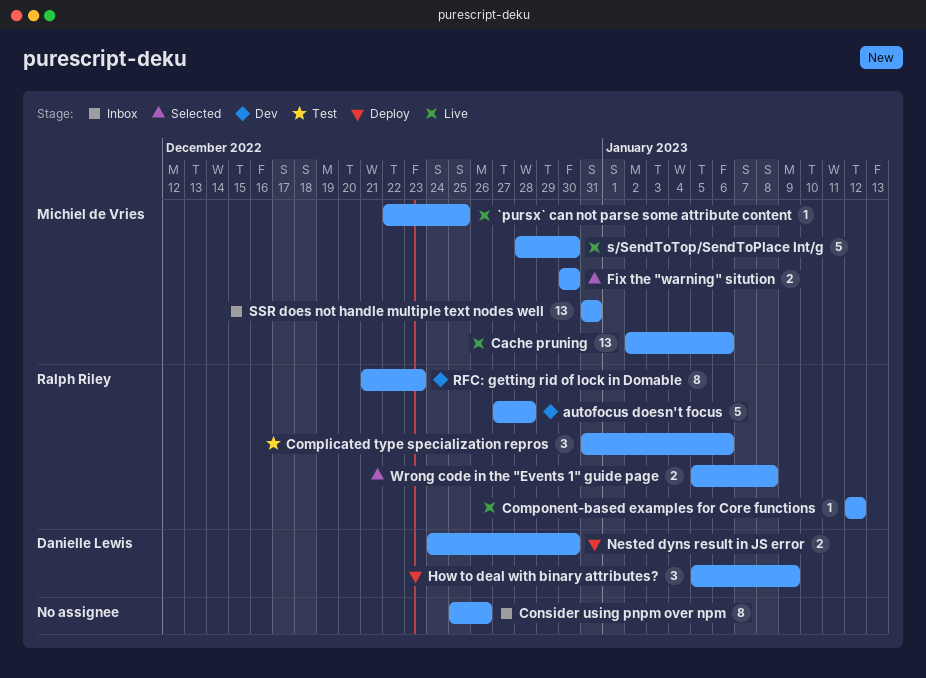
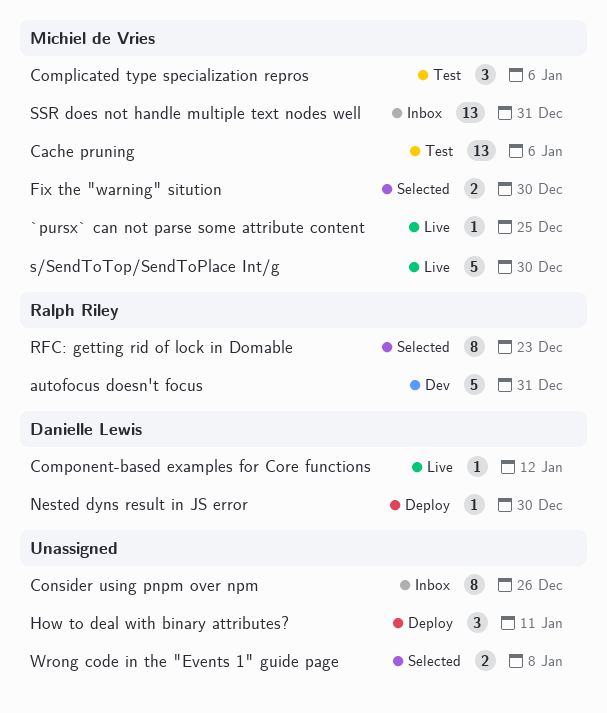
autofocus doesn't focus, due: Dec 28 -> Dec 31
Cache pruning, status: Live -> Test
Complicated type specialization repros, owner: Ralph Riley -> Michiel de Vries
Component-based examples for Core functions, owner: Ralph Riley -> Danielle Lewis
How to deal with binary attributes?, owner: Danielle Lewis -> none
How to deal with binary attributes?, due: Jan 9 -> Jan 11
Nested dyns result in JS error, estimate: 2 -> 1
RFC: getting rid of lock in Domable, status: Dev -> Selected
Wrong code in the "Events 1" guide page, owner: Ralph Riley -> none

